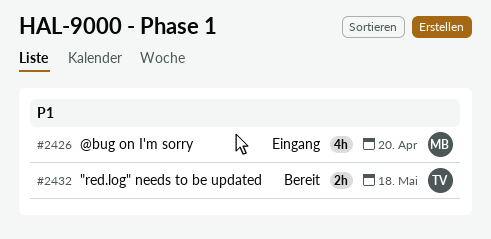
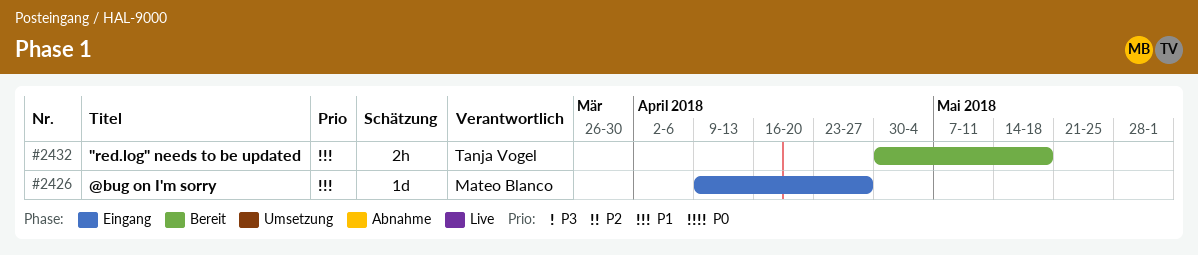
#2426, estimate: 4h -> 1d
#2426, due: Apr 20 -> Apr 27

